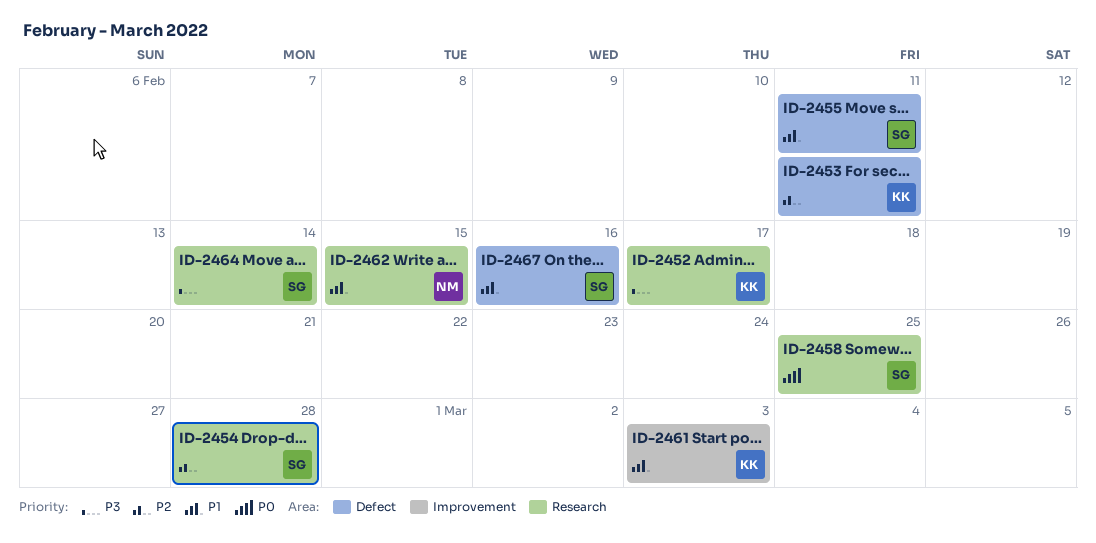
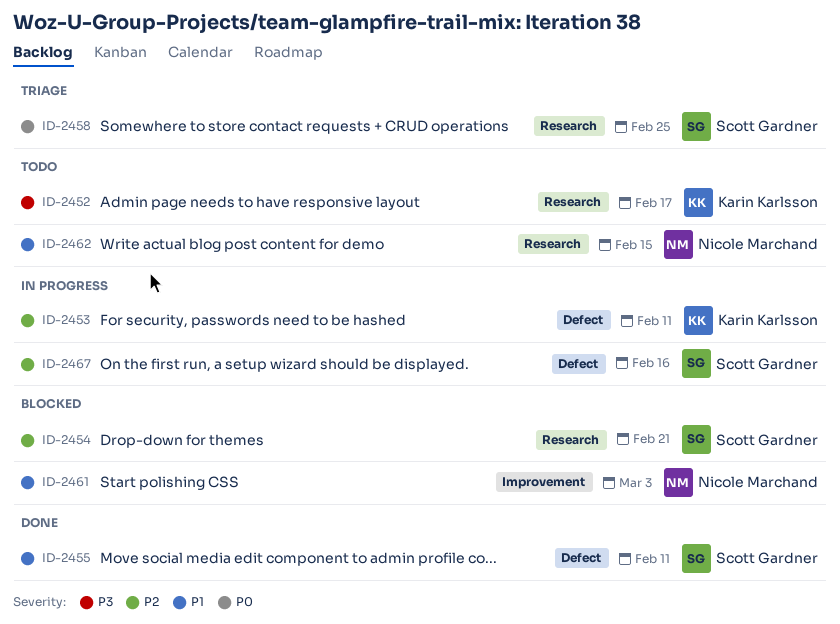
ID-2454, due: Feb 28 -> Feb 21
ID-2461, owner: Karin Karlsson -> Nicole Marchand
ID-2464: present -> none
ID-2467, priority: P1 -> P2

